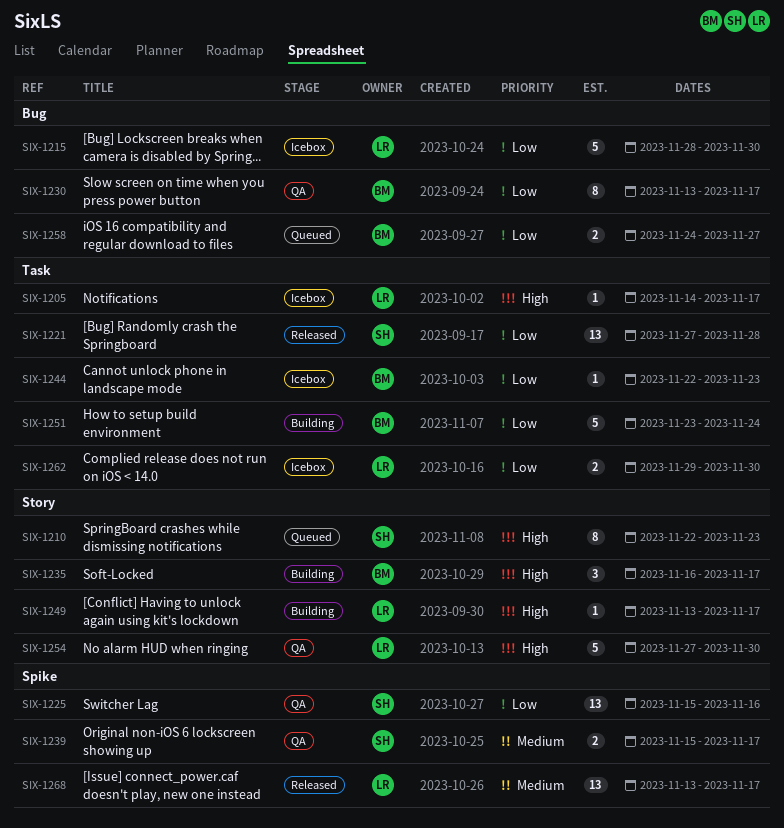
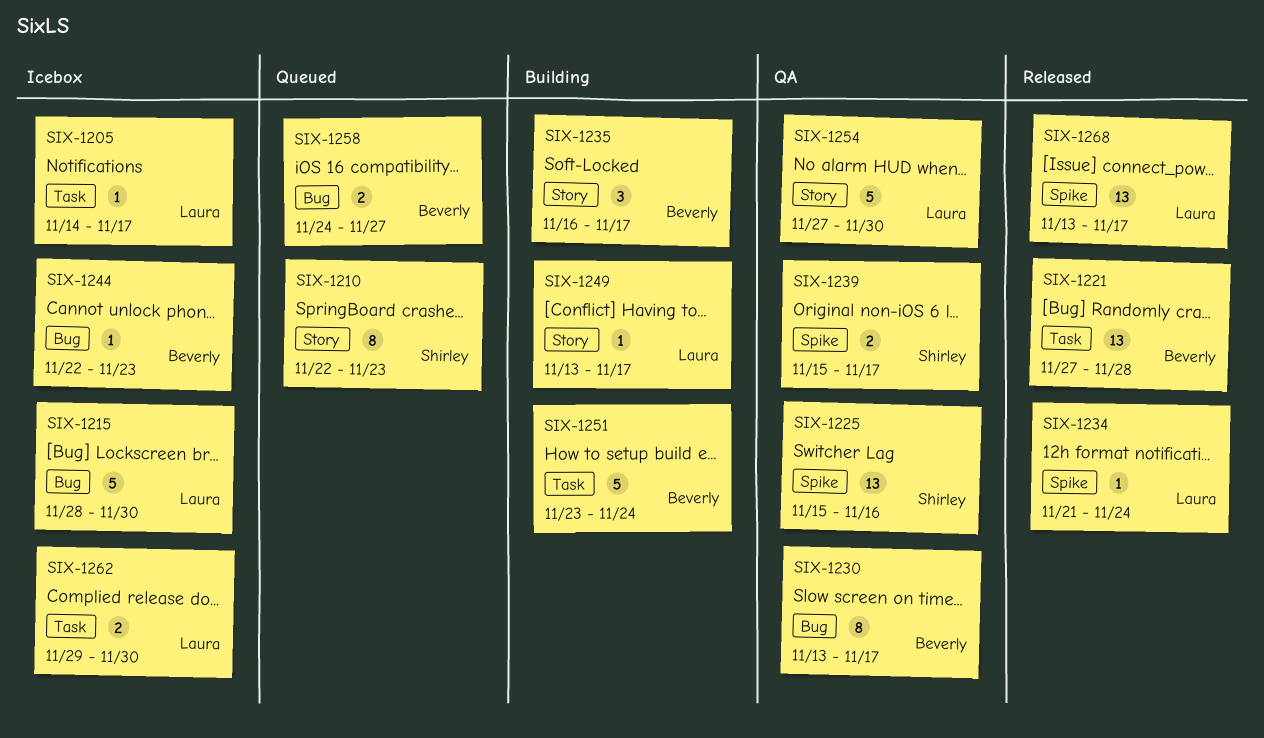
SIX-1221, owner: Shirley -> Beverly
SIX-1234: none -> present
SIX-1244, label: Task -> Bug

